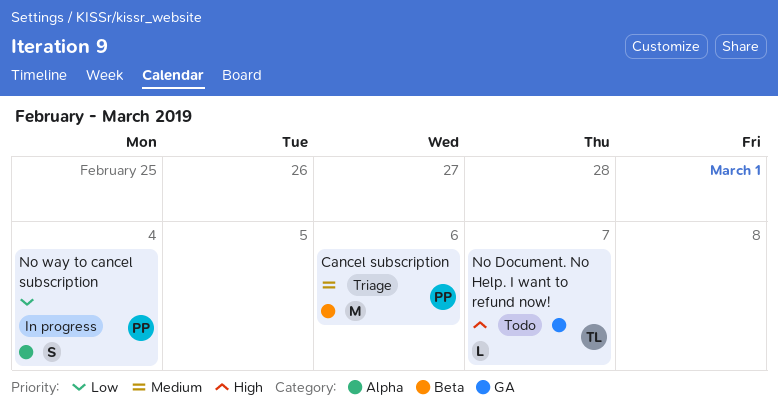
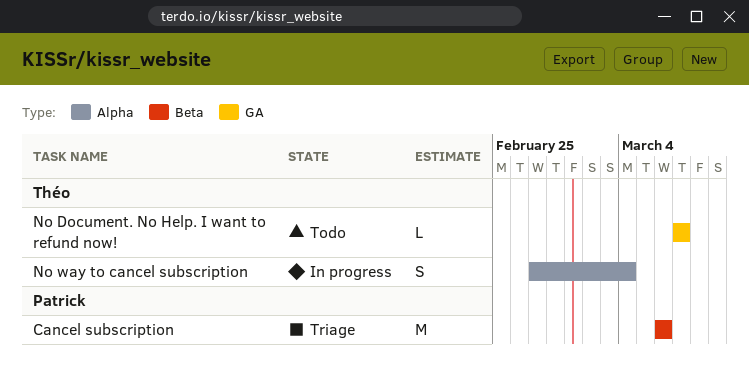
No way to cancel subscription, owner: Patrick -> Théo

